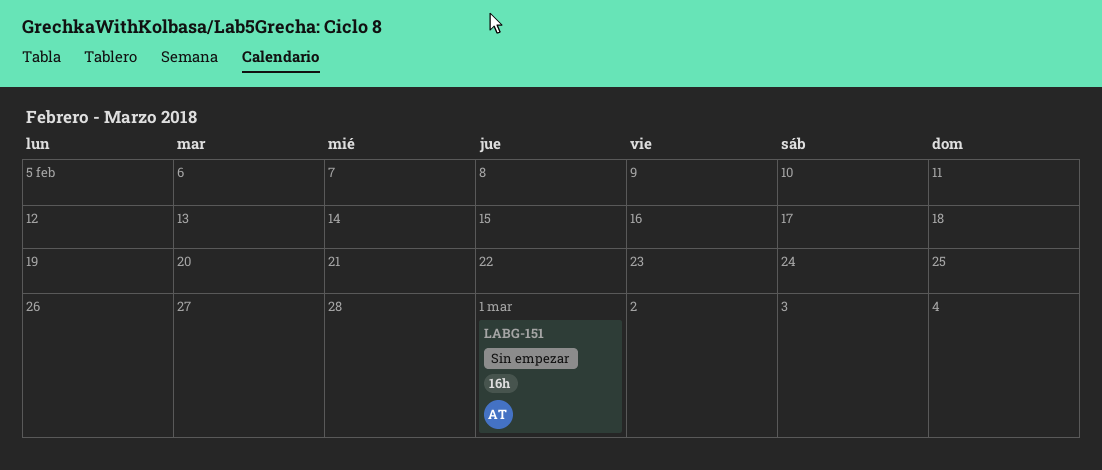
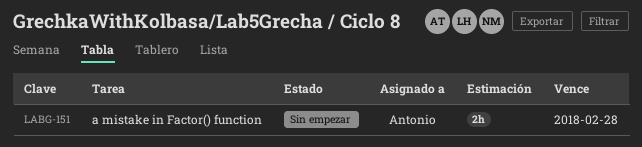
LABG-151, estimate: 16h -> 2h
LABG-151, due: Mar 1 -> Feb 28

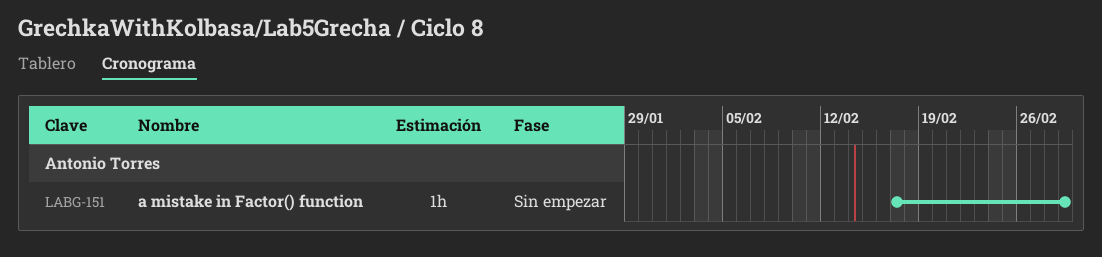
LABG-151, estimate: 2h -> 1h
LABG-151, due: Feb 28 -> Mar 1

